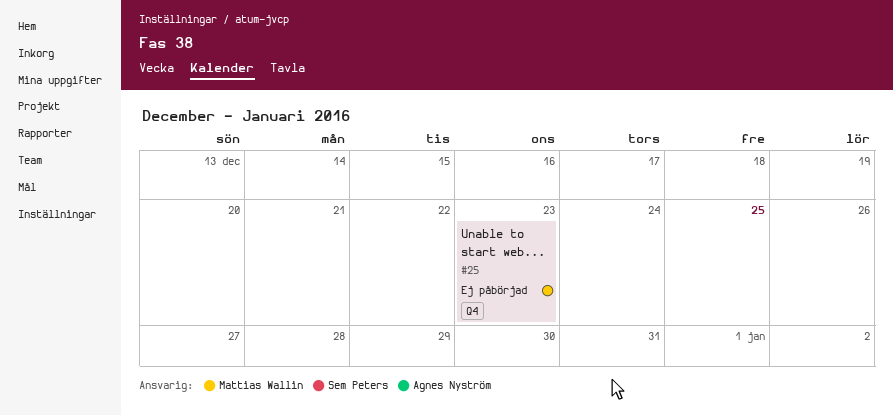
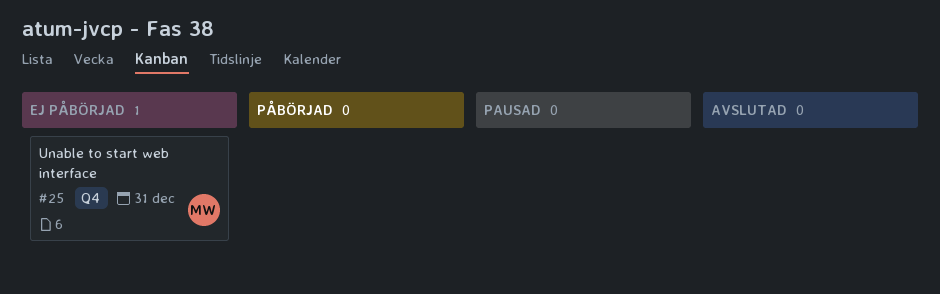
#25, due: Dec 23 -> Dec 31

